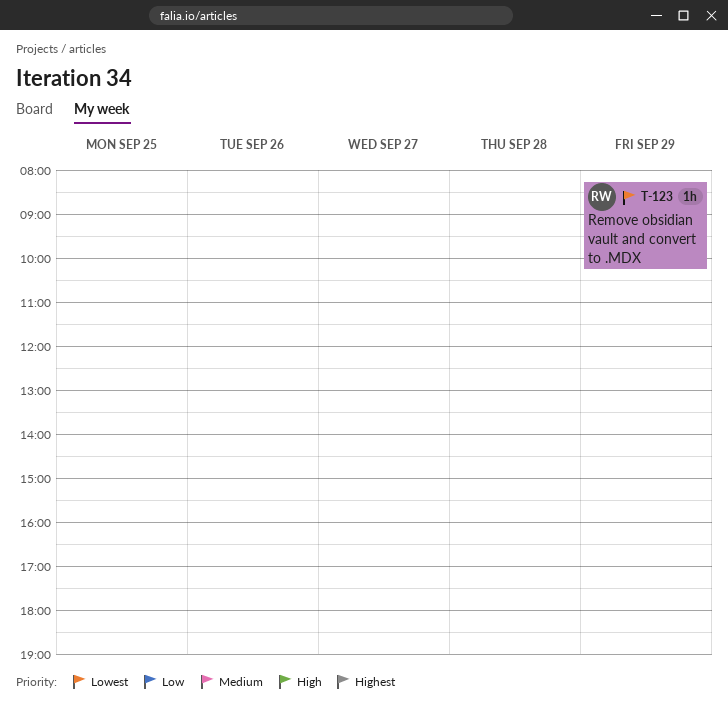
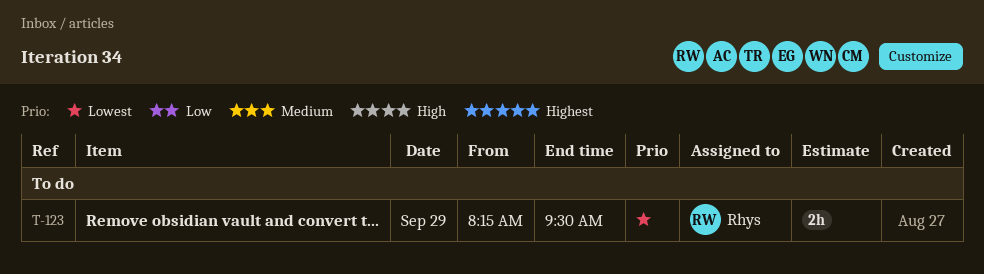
T-123, estimate: 1h -> 2h
T-123, ends: 10:15 -> 09:30

